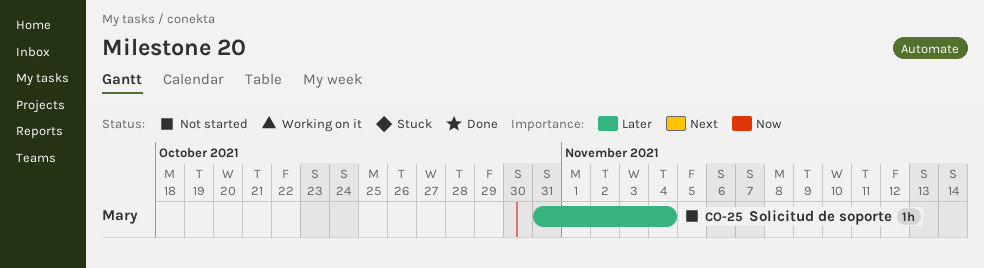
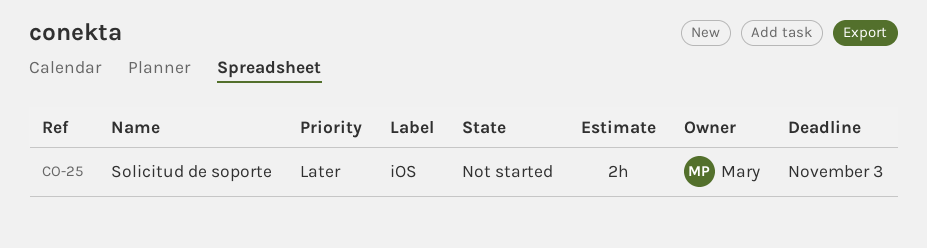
CO-25, estimate: 1h -> 2h
CO-25, due: Nov 4 -> Nov 3

